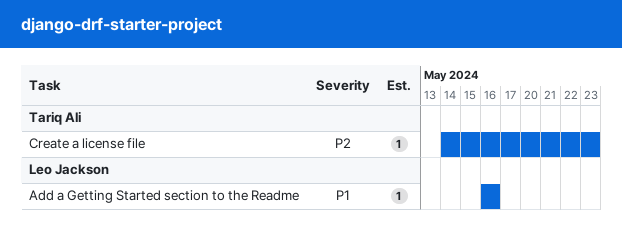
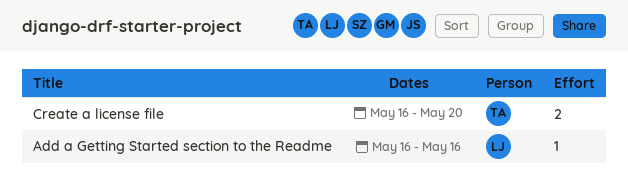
Create a license file, estimate: 1 -> 2
Create a license file, start: May 14 -> May 16
Create a license file, due: May 23 -> May 20

